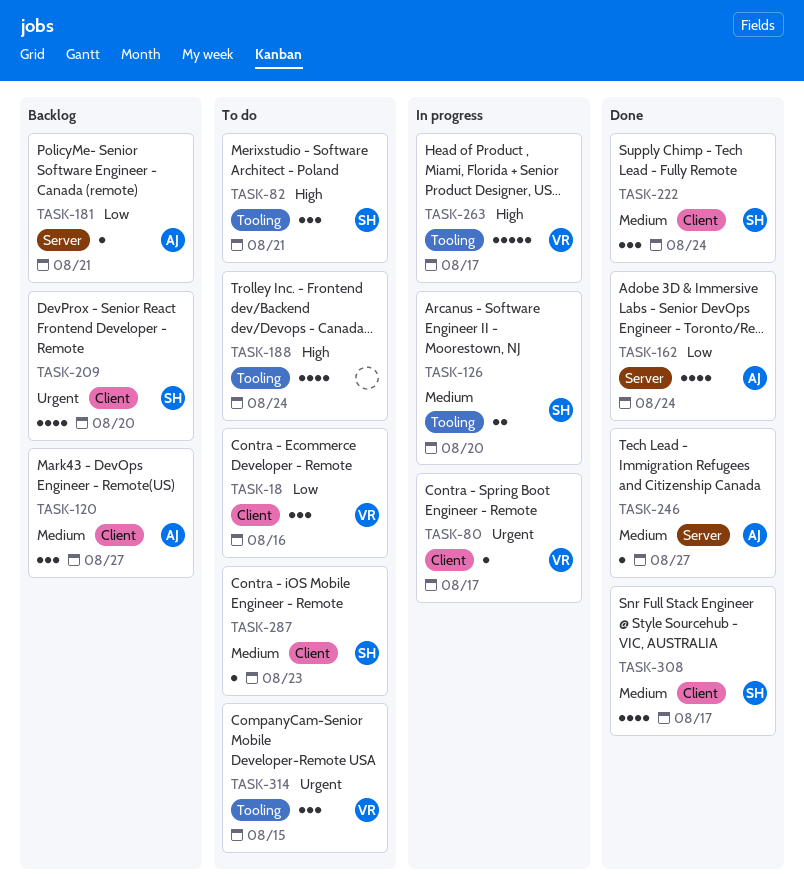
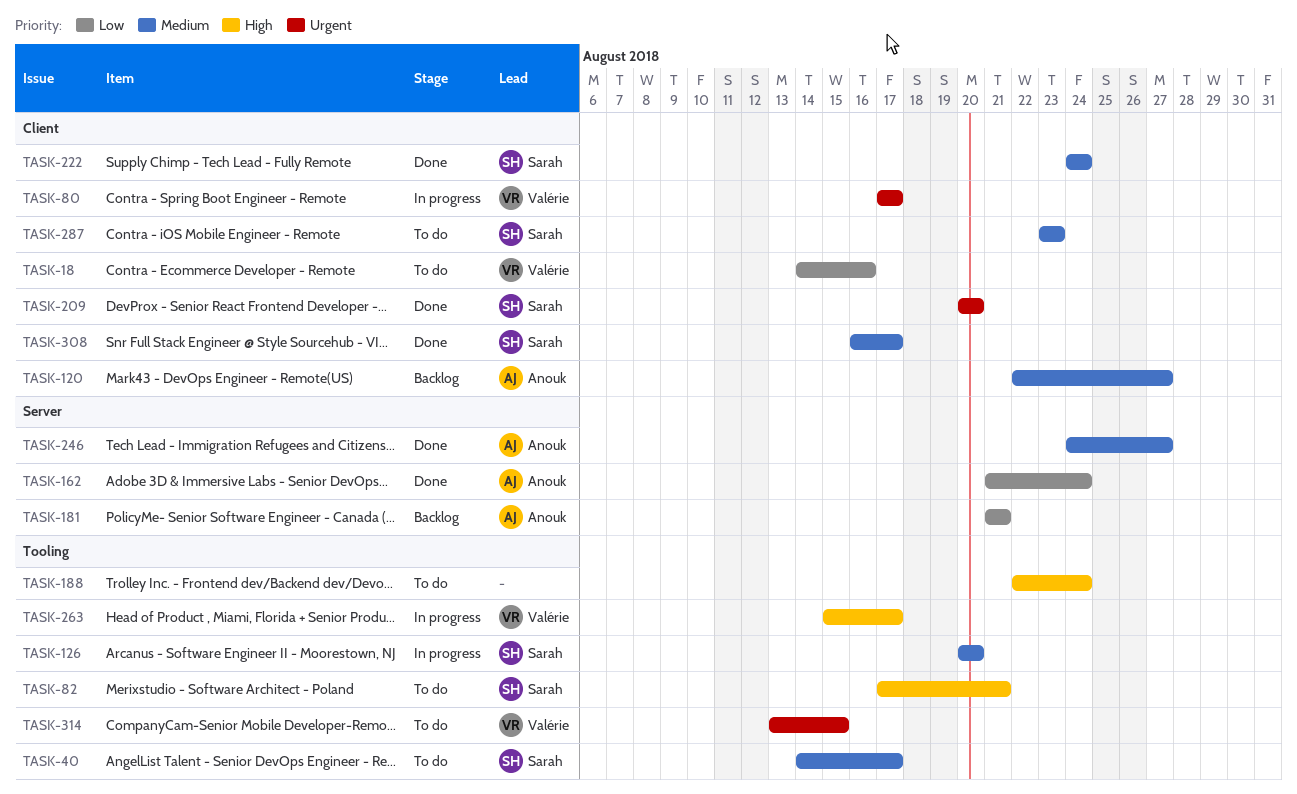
TASK-40: none -> present
TASK-209, status: Backlog -> Done

